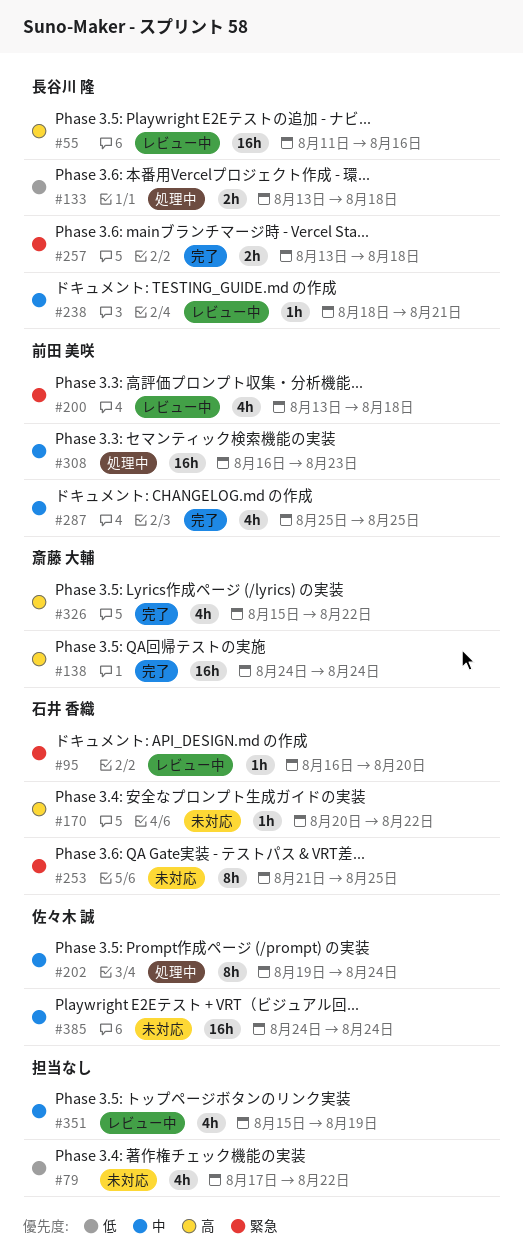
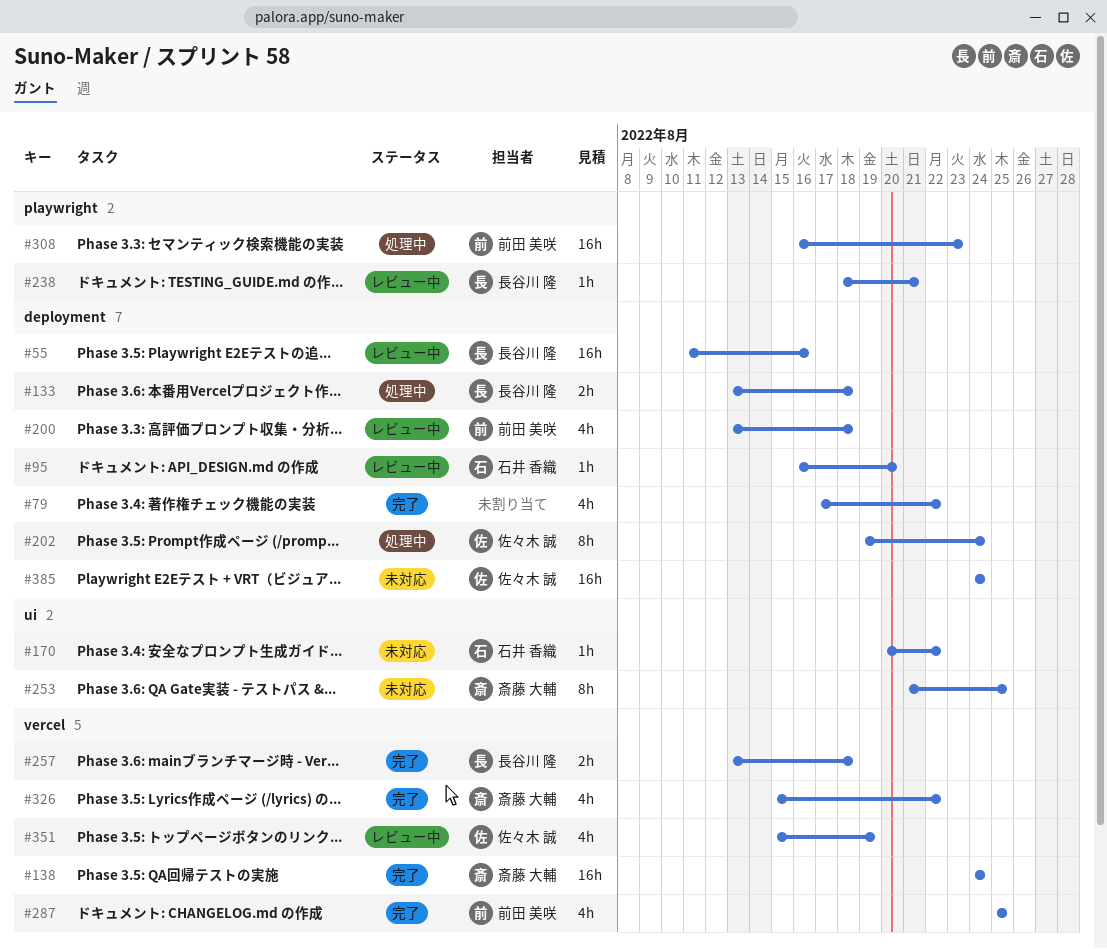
#79, status: 未対応 -> 完了
#253, owner: 石井 香織 -> 斎藤 大輔
#351, owner: none -> 佐々木 誠

